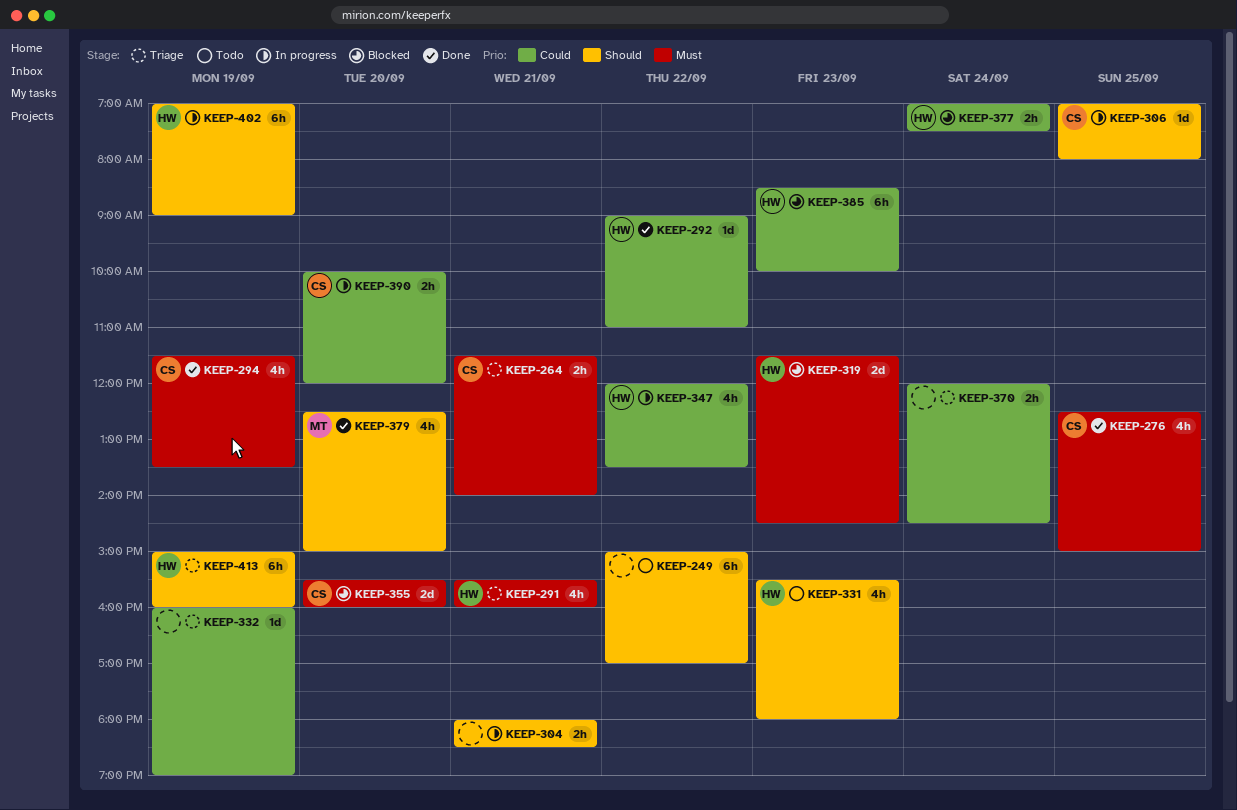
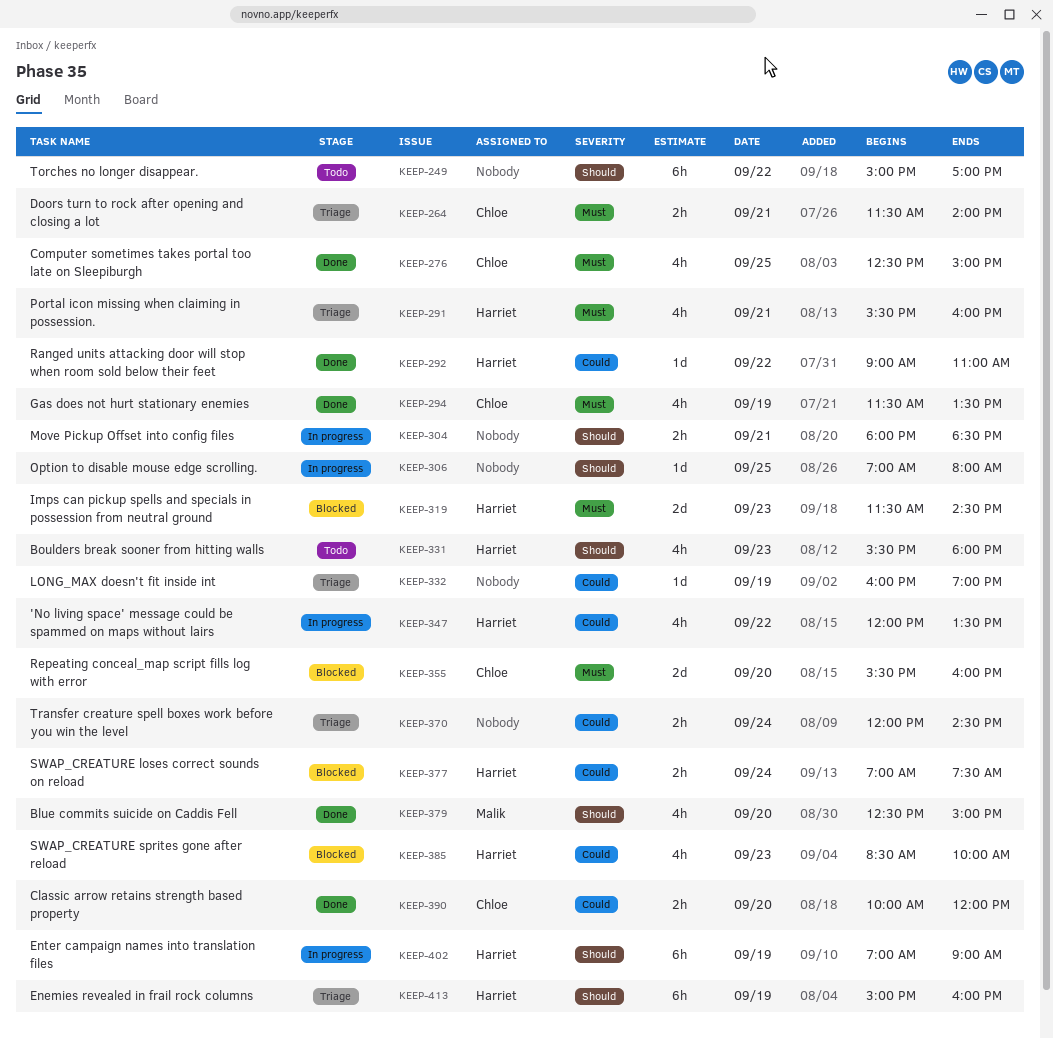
KEEP-306, owner: Chloe -> none
KEEP-385, estimate: 6h -> 4h
KEEP-390, status: In progress -> Done

